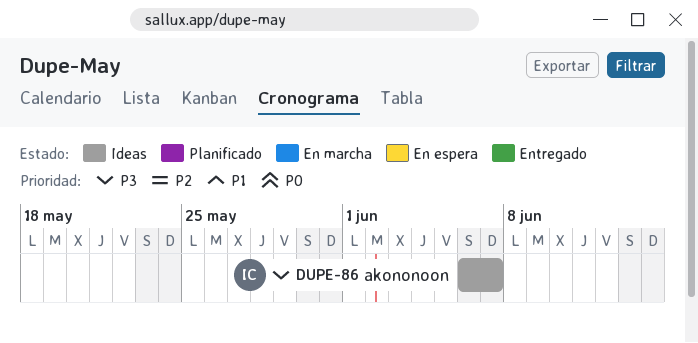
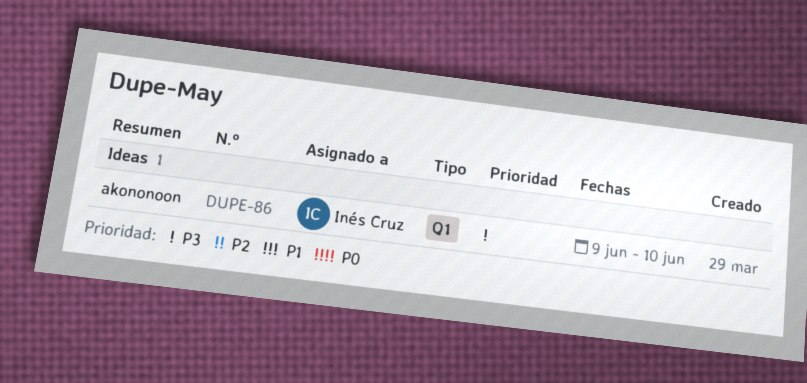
DUPE-86, start: Jun 6 -> Jun 9
DUPE-86, due: Jun 7 -> Jun 10

